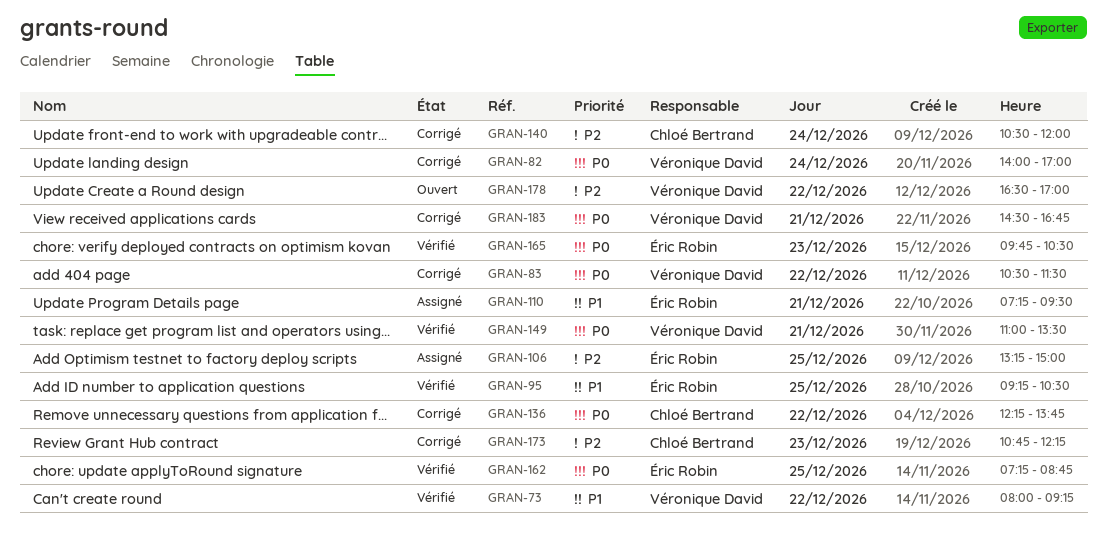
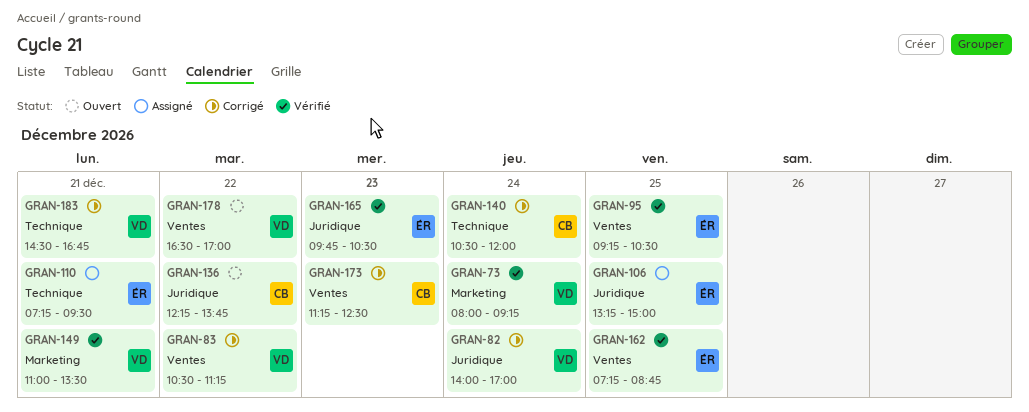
GRAN-73, day: Dec 22 -> Dec 24
GRAN-83, ends: 11:30 -> 11:15
GRAN-136, status: Corrigé -> Ouvert
GRAN-173, begins: 10:45 -> 11:15
GRAN-173, ends: 12:15 -> 12:30

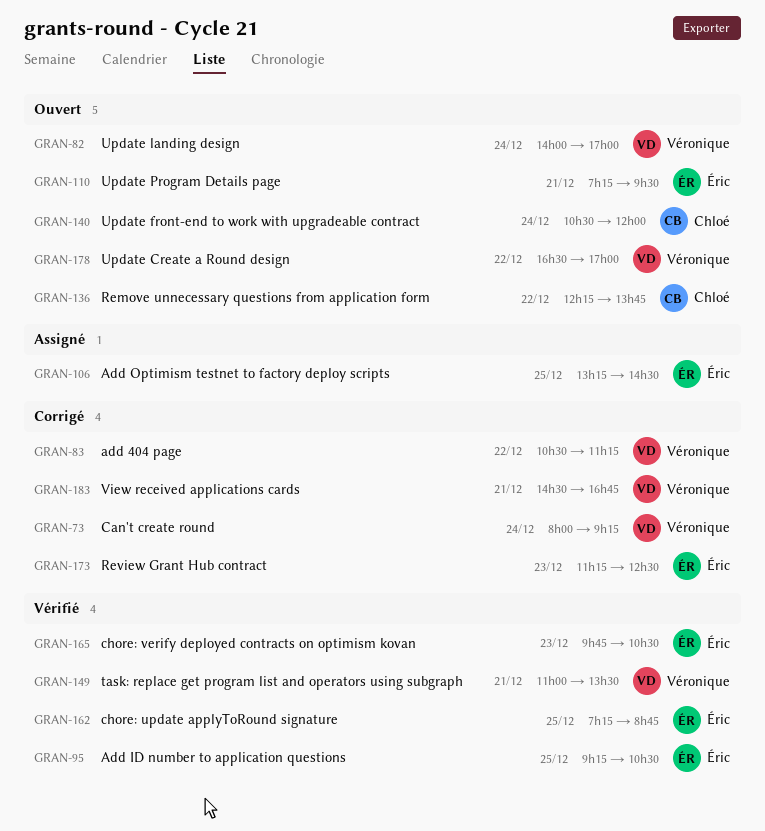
GRAN-73, status: Vérifié -> Corrigé
GRAN-82, status: Corrigé -> Ouvert
GRAN-106, ends: 15:00 -> 14:30
GRAN-110, status: Assigné -> Ouvert
GRAN-140, status: Corrigé -> Ouvert
GRAN-173, owner: Chloé -> Éric

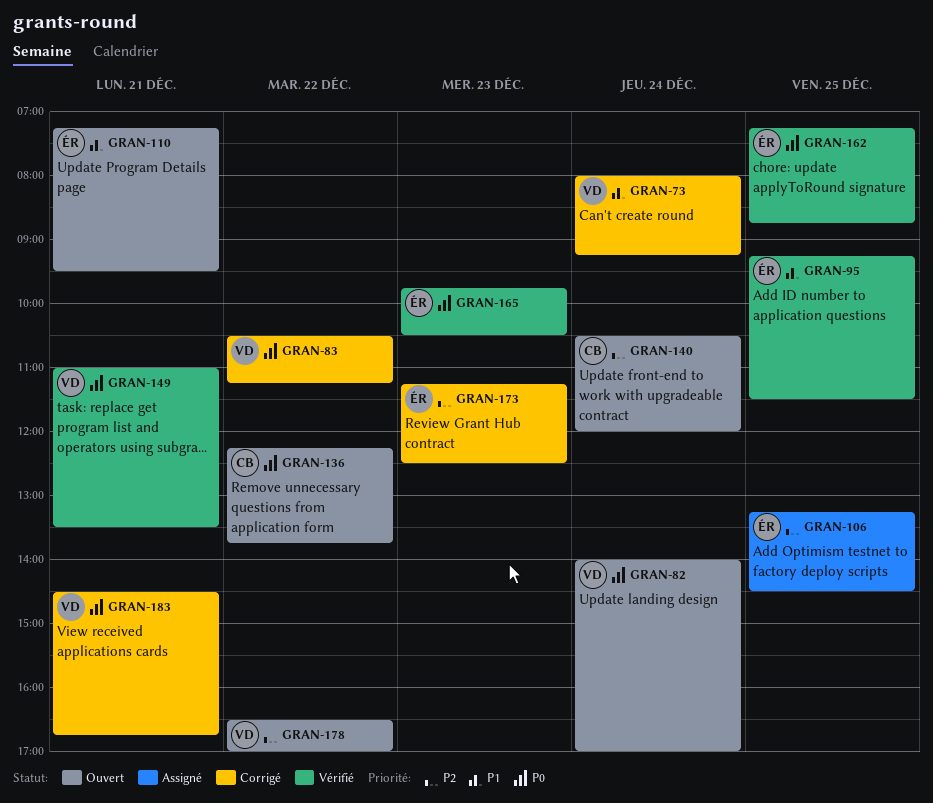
GRAN-95, ends: 10:30 -> 11:30

